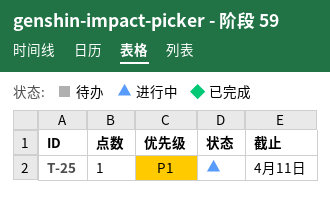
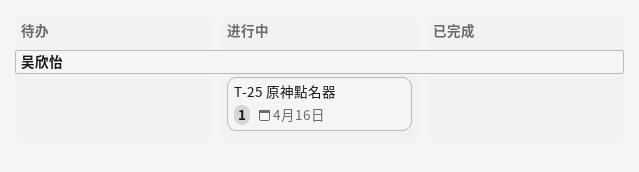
T-25, due: Apr 11 -> Apr 16

